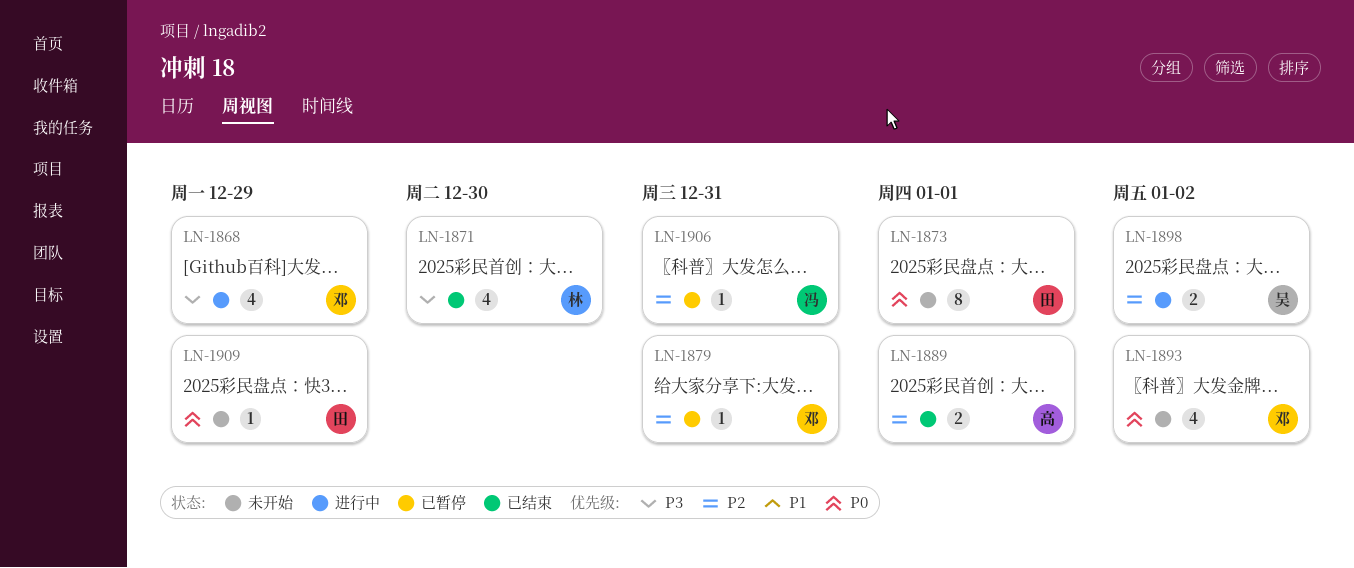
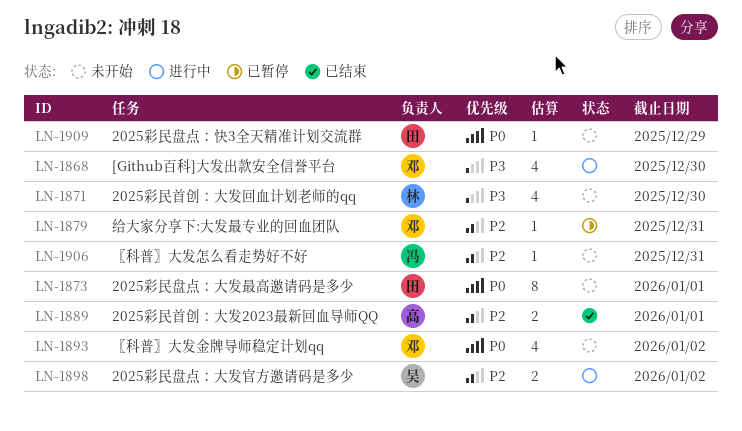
LN-1868, due: Dec 29 -> Dec 30
LN-1871, status: 已结束 -> 未开始
LN-1906, status: 已暂停 -> 未开始

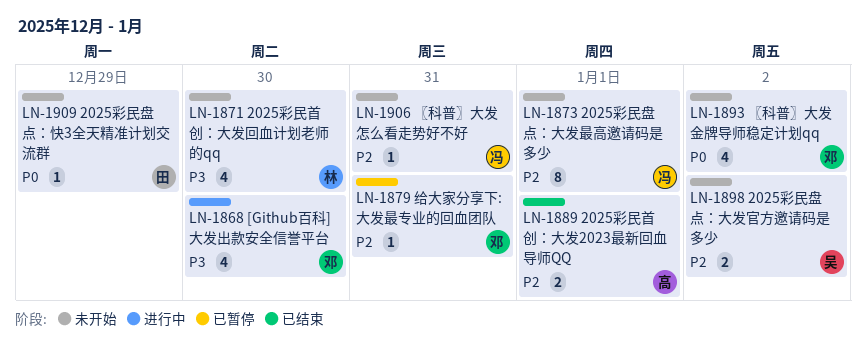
LN-1873, owner: 田 -> 冯
LN-1873, priority: P0 -> P2
LN-1898, status: 进行中 -> 未开始

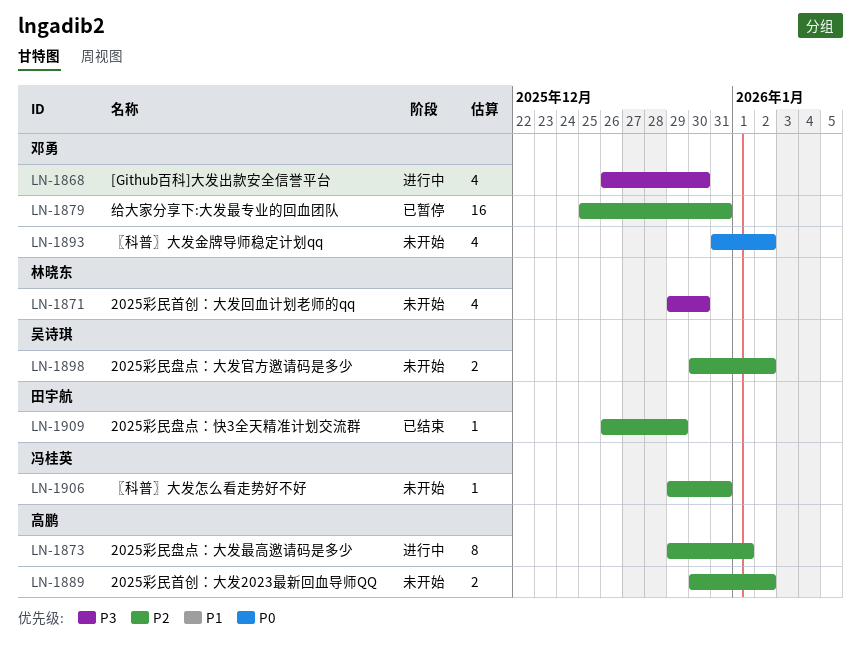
LN-1873, status: 未开始 -> 进行中
LN-1873, owner: 冯桂英 -> 高鹏
LN-1879, estimate: 1 -> 16
LN-1889, status: 已结束 -> 未开始
LN-1889, due: Jan 1 -> Jan 2
LN-1909, status: 未开始 -> 已结束
LN-1909, priority: P0 -> P2

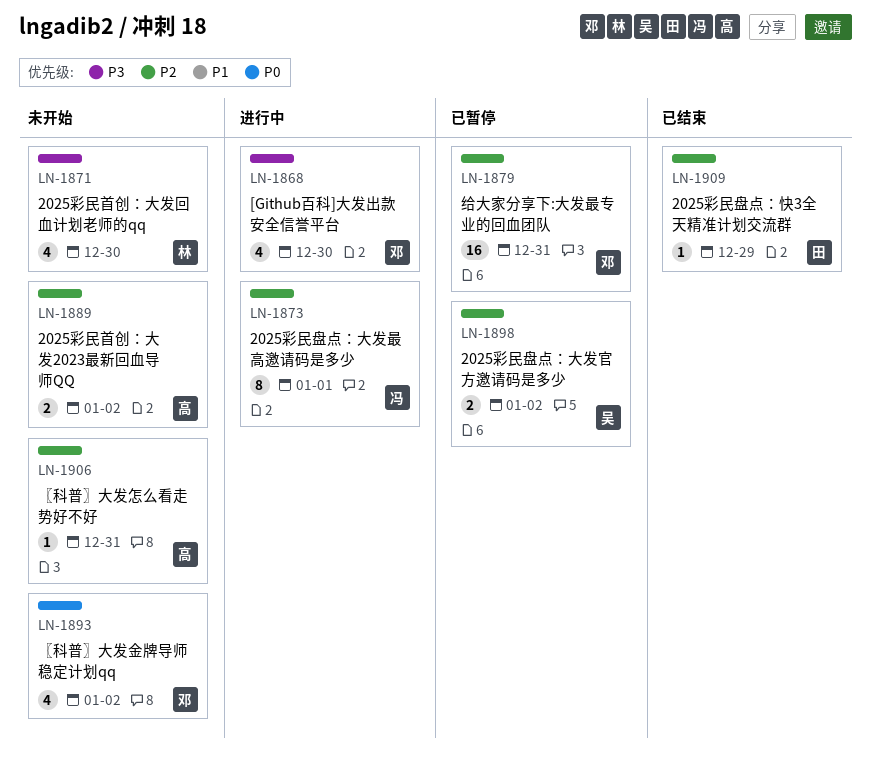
LN-1873, owner: 高鹏 -> 冯桂英
LN-1898, status: 未开始 -> 已暂停
LN-1906, owner: 冯桂英 -> 高鹏

